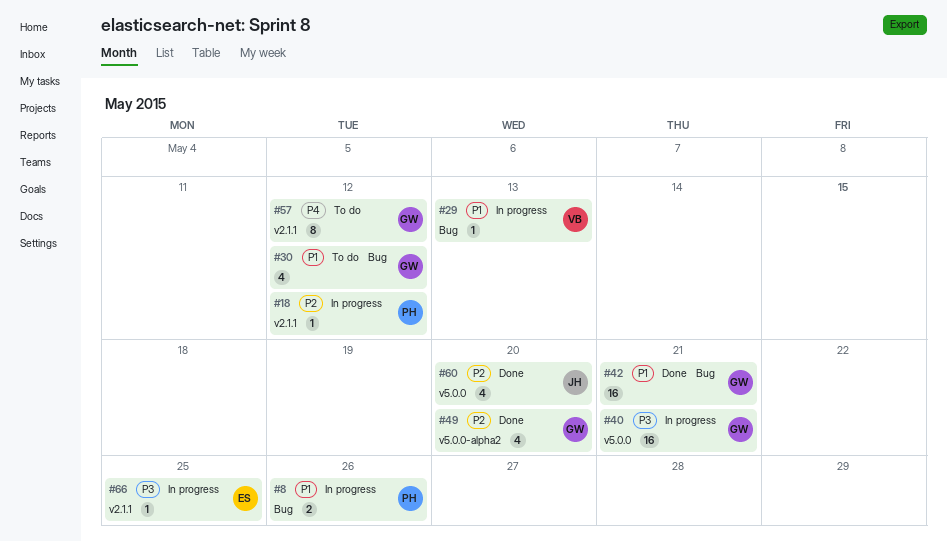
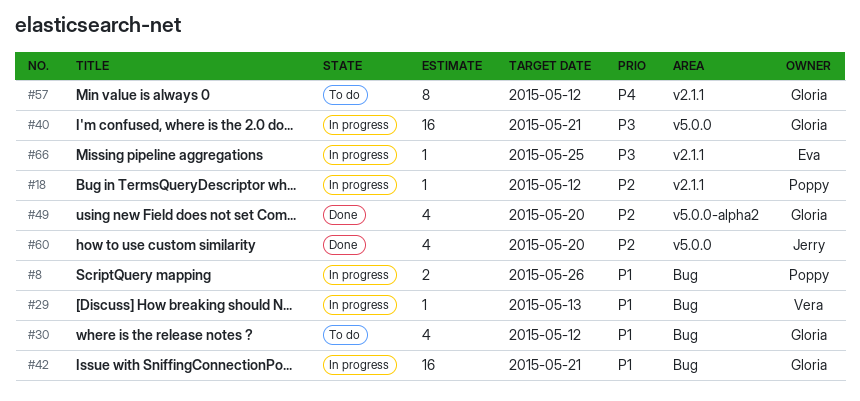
#42, status: Done -> In progress

